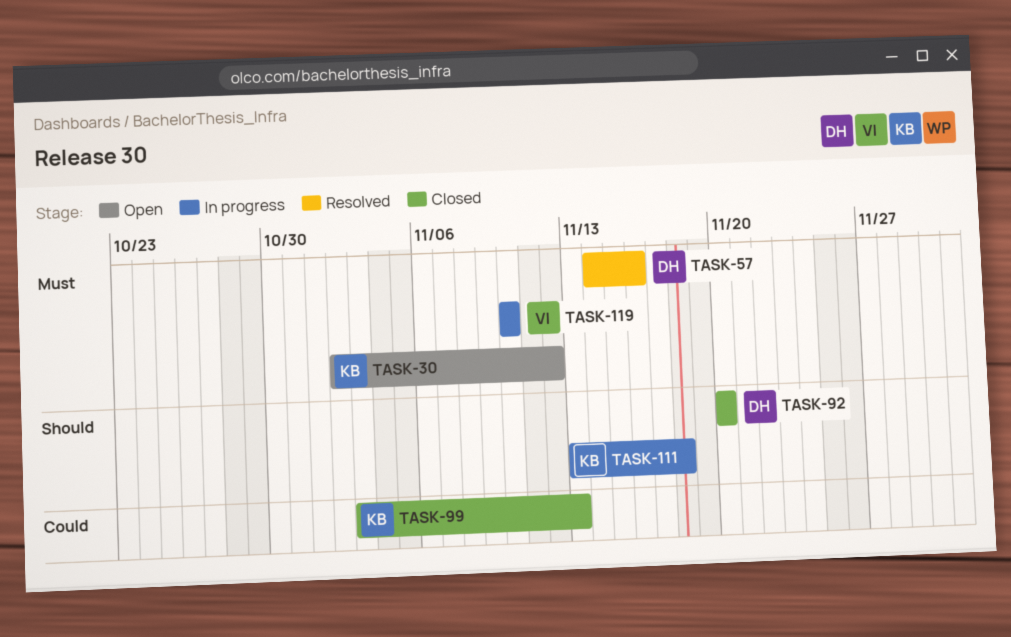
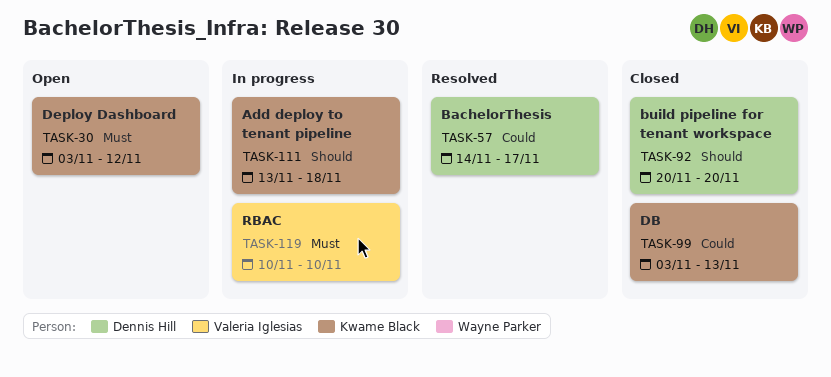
TASK-30, start: Nov 2 -> Nov 3
TASK-57, priority: Must -> Could
TASK-57, due: Nov 16 -> Nov 17

